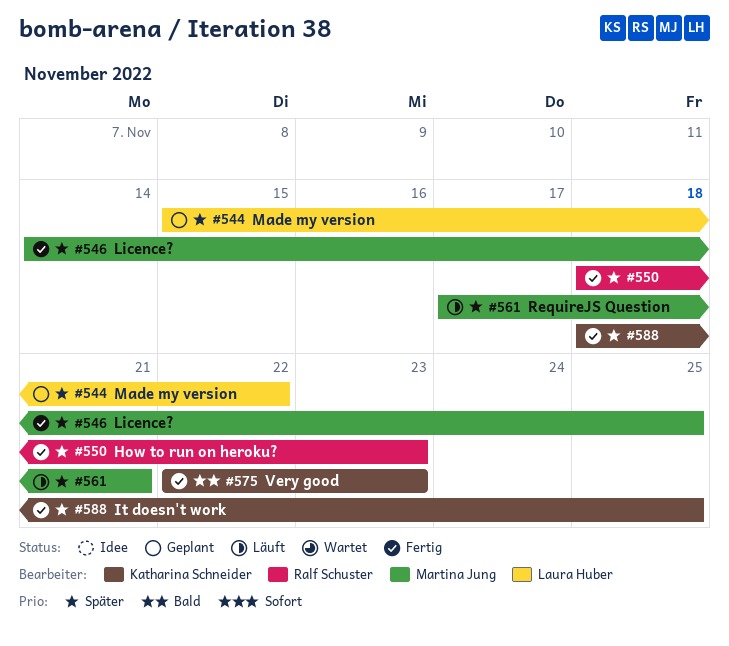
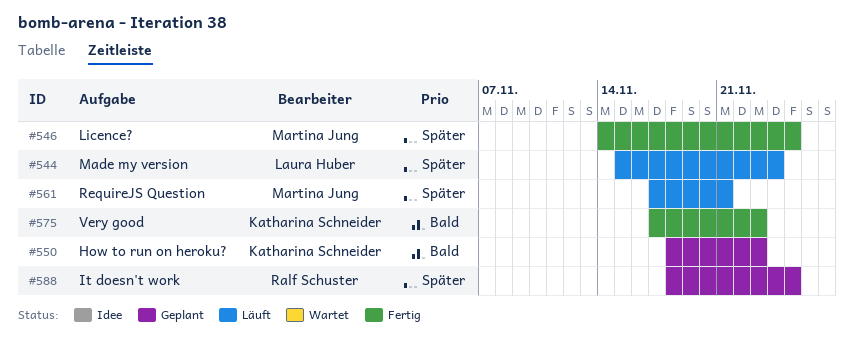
#544, status: Geplant -> Läuft
#544, due: Nov 22 -> Nov 24
#550, status: Fertig -> Geplant
#550, owner: Ralf Schuster -> Katharina Schneider
#550, priority: Später -> Bald
#575, start: Nov 22 -> Nov 17
#588, status: Fertig -> Geplant
#588, owner: Katharina Schneider -> Ralf Schuster

